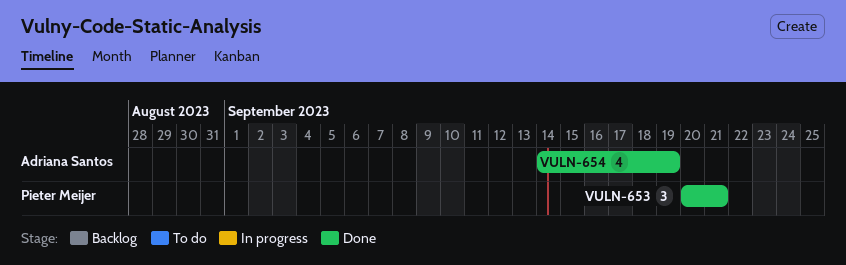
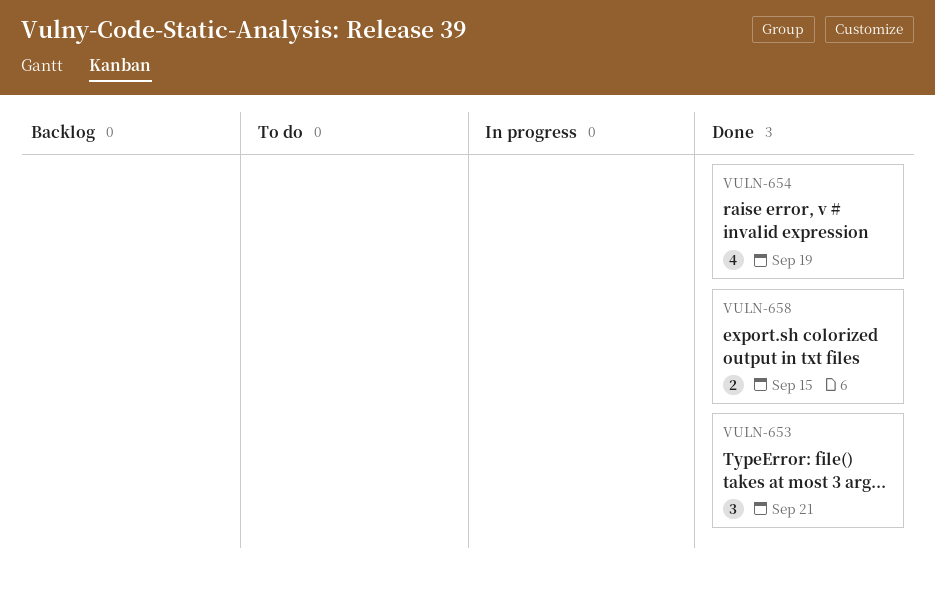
VULN-658: none -> present

